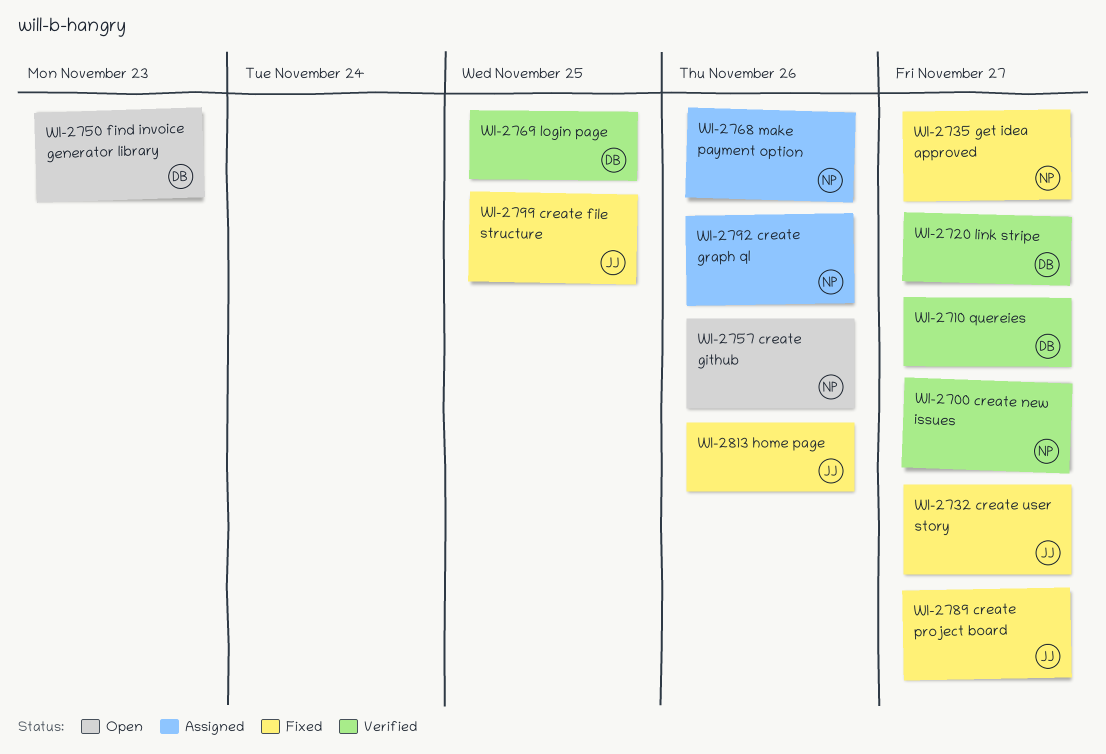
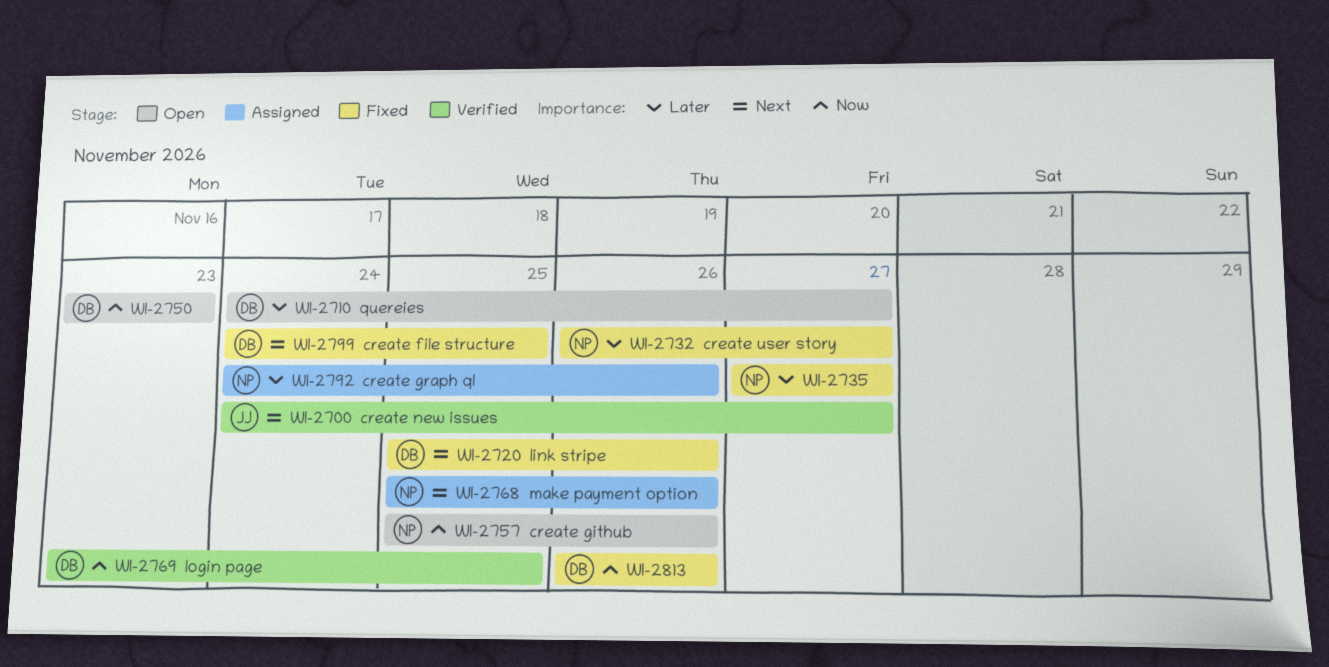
WI-2700, owner: NP -> JJ
WI-2710, status: Verified -> Open
WI-2720, status: Verified -> Fixed
WI-2720, due: Nov 27 -> Nov 26
WI-2732, owner: JJ -> NP
WI-2789: present -> none
WI-2799, owner: JJ -> DB
WI-2813, owner: JJ -> DB

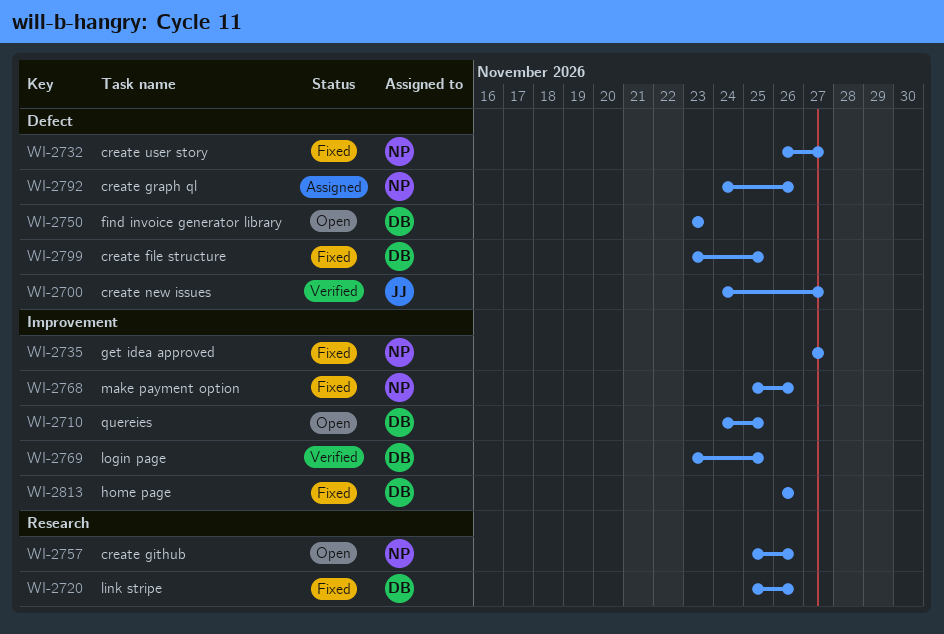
WI-2710, due: Nov 27 -> Nov 25
WI-2768, status: Assigned -> Fixed
WI-2799, start: Nov 24 -> Nov 23

